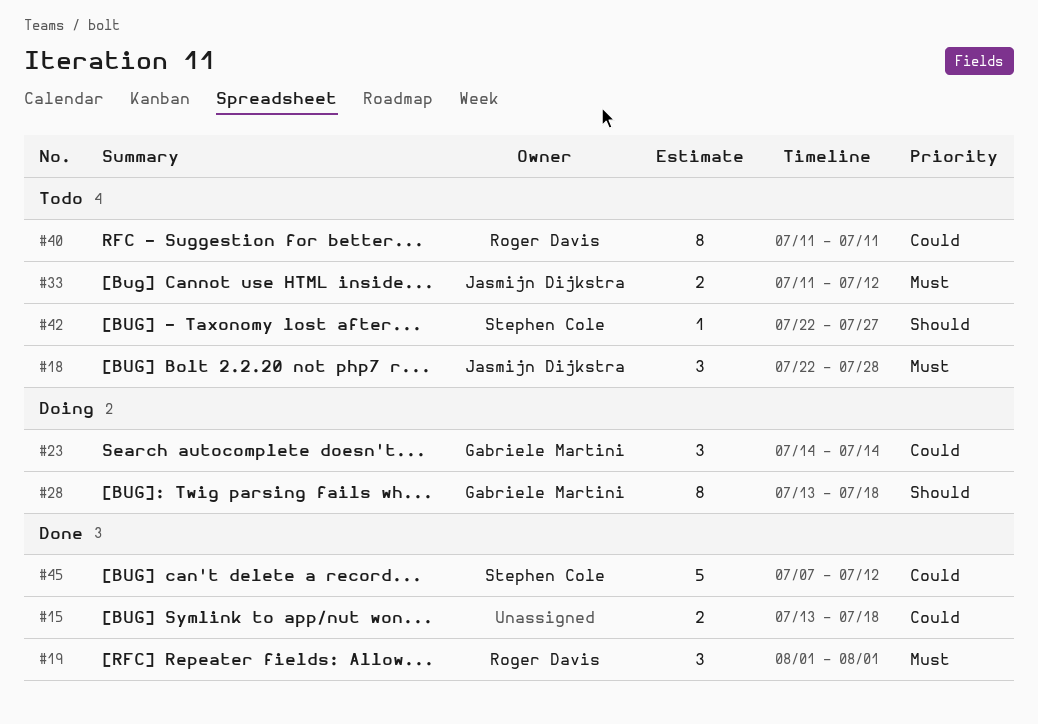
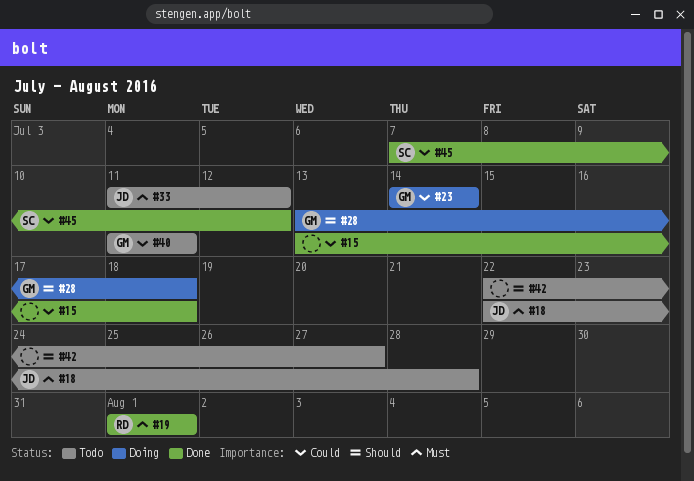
#40, owner: Roger Davis -> Gabriele Martini
#42, owner: Stephen Cole -> none

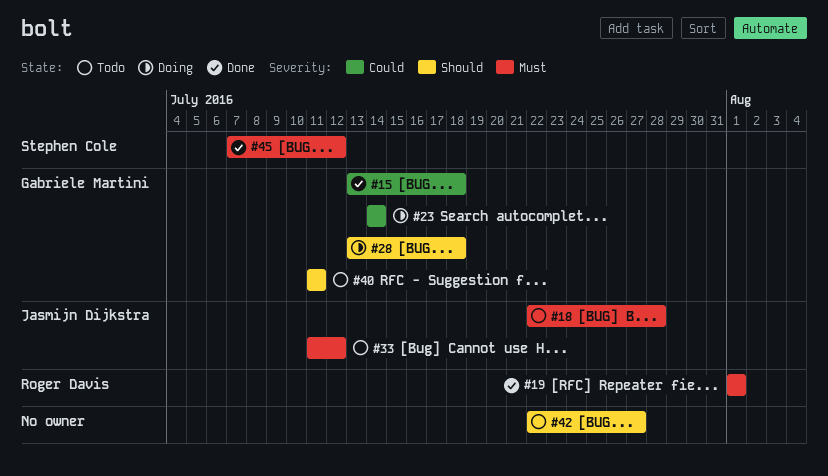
#15, owner: none -> Gabriele Martini
#40, priority: Could -> Should
#45, priority: Could -> Must

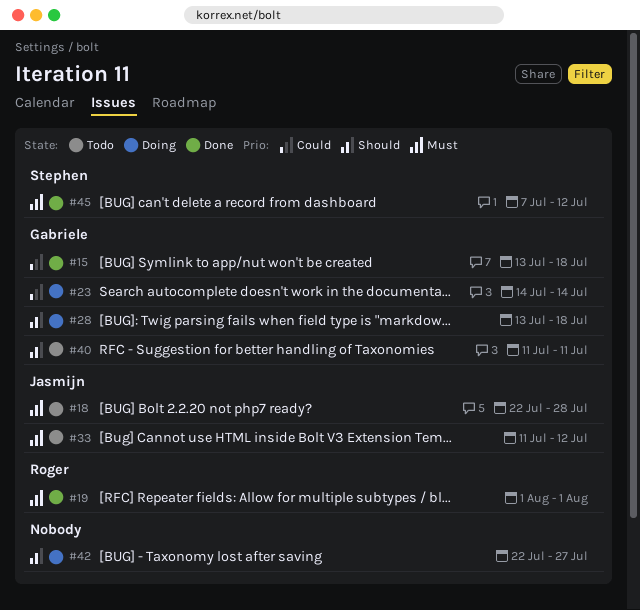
#42, status: Todo -> Doing

